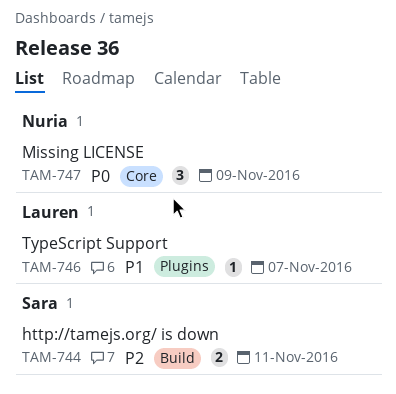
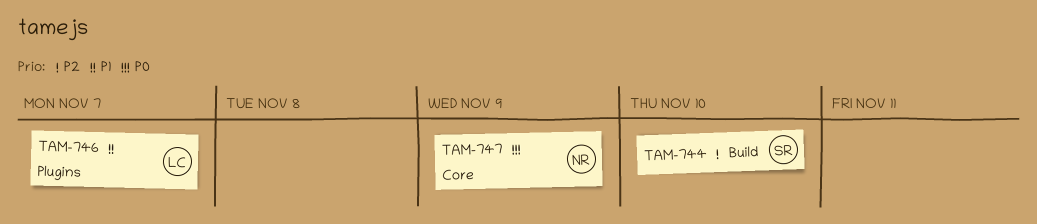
TAM-744, due: Nov 11 -> Nov 10

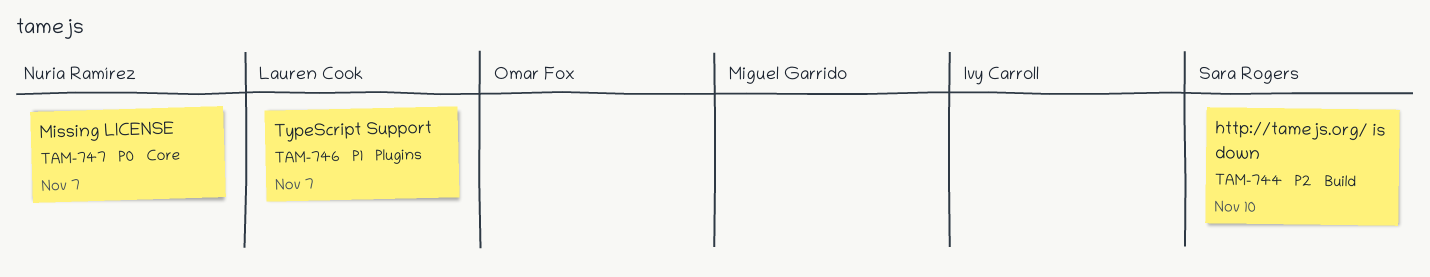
TAM-747, due: Nov 9 -> Nov 7

